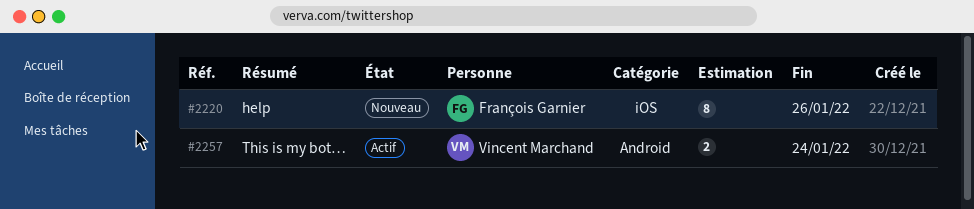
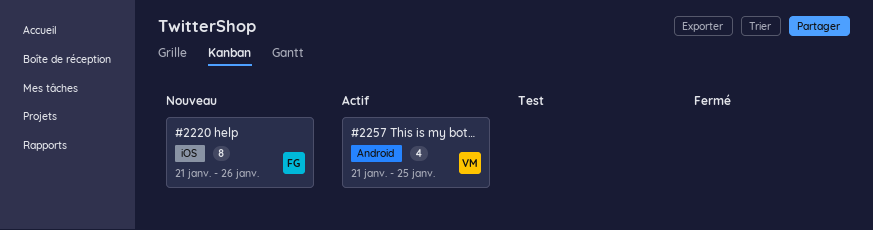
#2257, estimate: 2 -> 4
#2257, due: Jan 24 -> Jan 25

